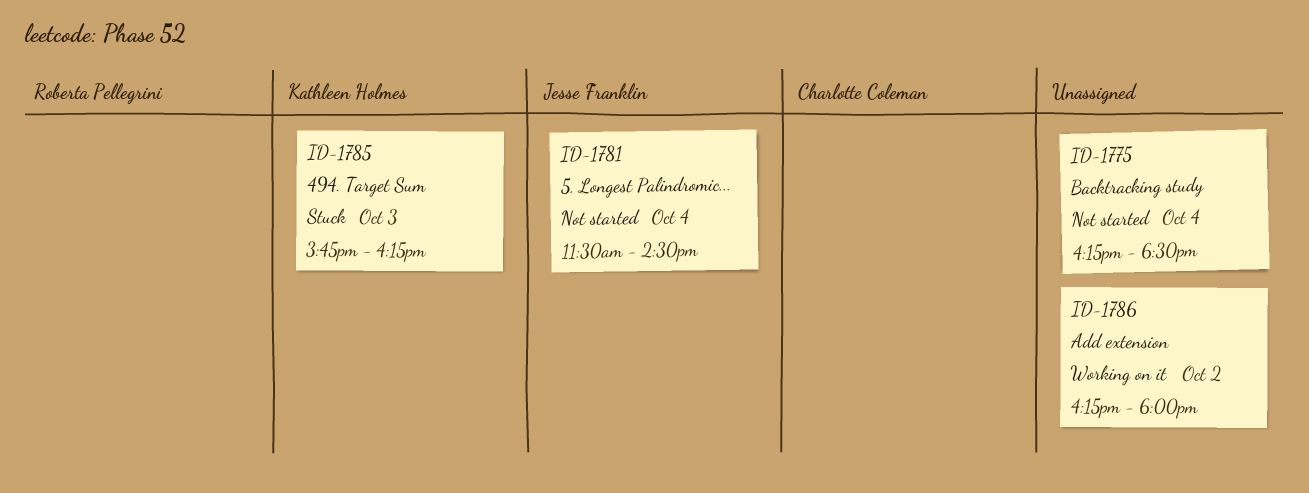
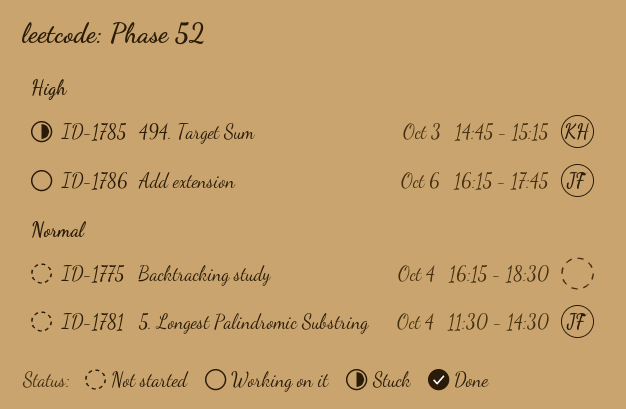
ID-1785, begins: 15:45 -> 14:45
ID-1785, ends: 16:15 -> 15:15
ID-1786, owner: none -> Jesse Franklin
ID-1786, day: Oct 2 -> Oct 6
ID-1786, ends: 18:00 -> 17:45

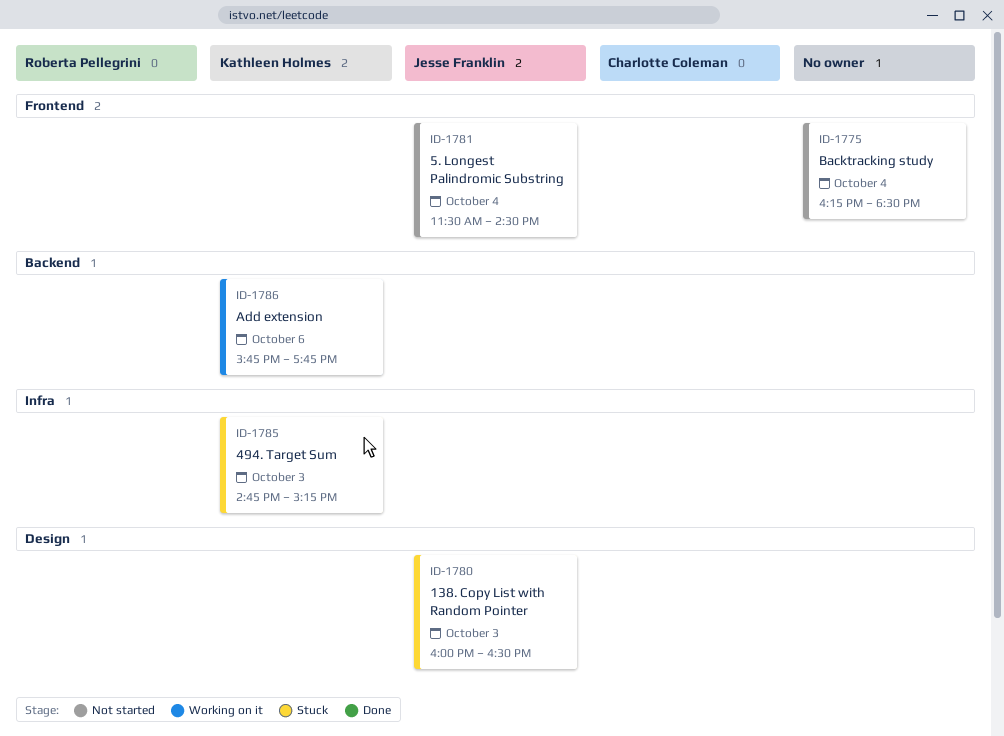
ID-1780: none -> present
ID-1786, owner: Jesse Franklin -> Kathleen Holmes
ID-1786, begins: 16:15 -> 15:45

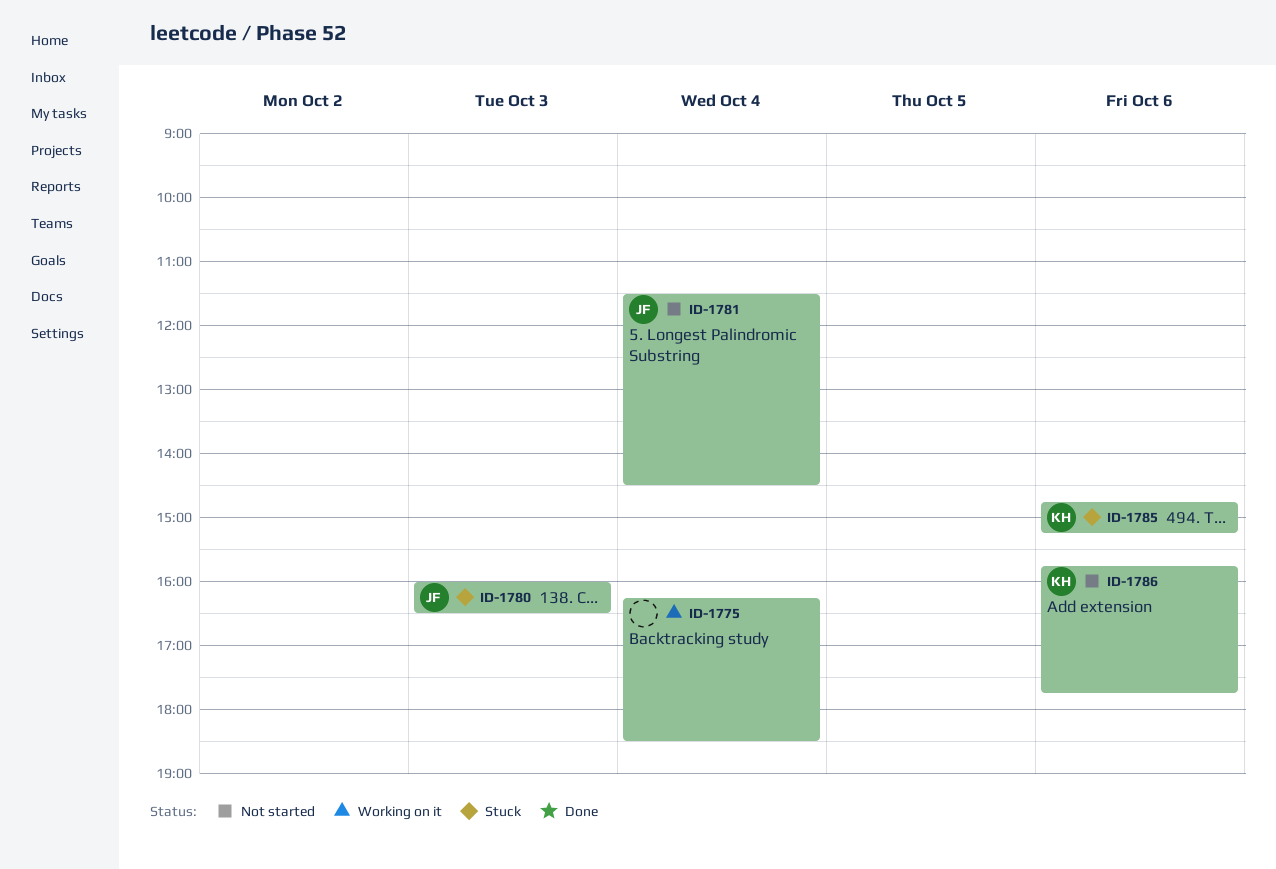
ID-1775, status: Not started -> Working on it
ID-1785, day: Oct 3 -> Oct 6
ID-1786, status: Working on it -> Not started

